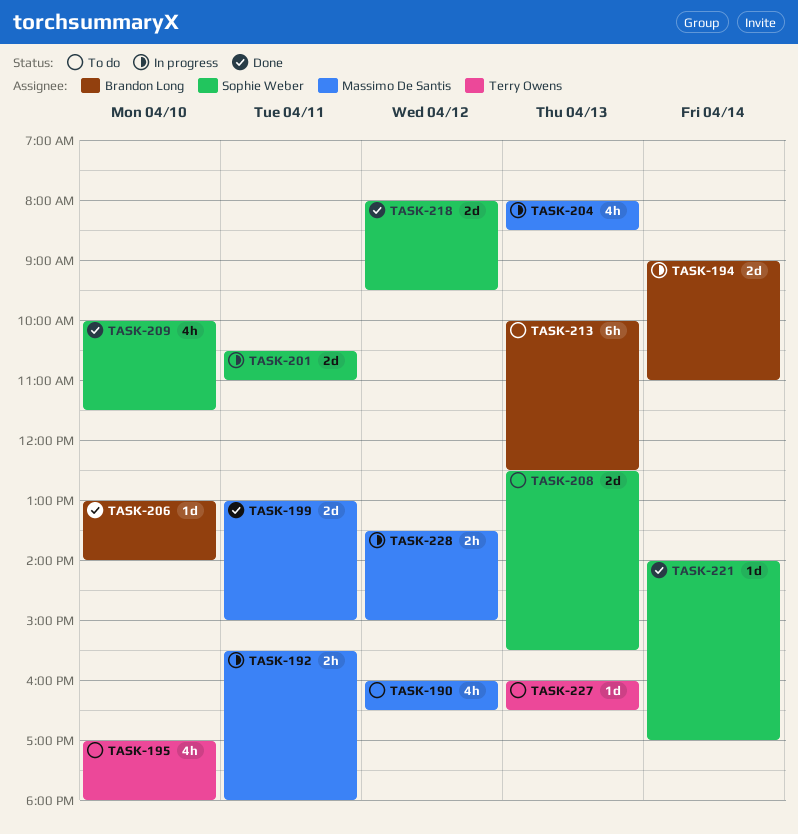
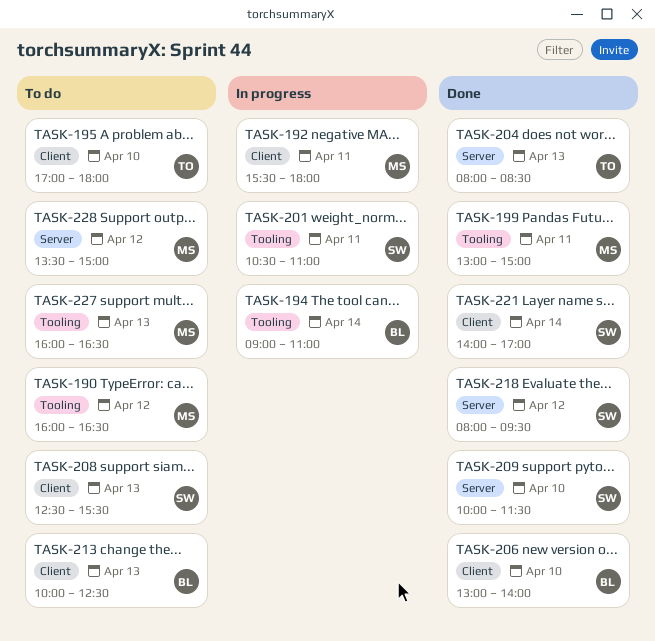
TASK-204, status: In progress -> Done
TASK-204, owner: Massimo De Santis -> Terry Owens
TASK-227, owner: Terry Owens -> Massimo De Santis
TASK-228, status: In progress -> To do

